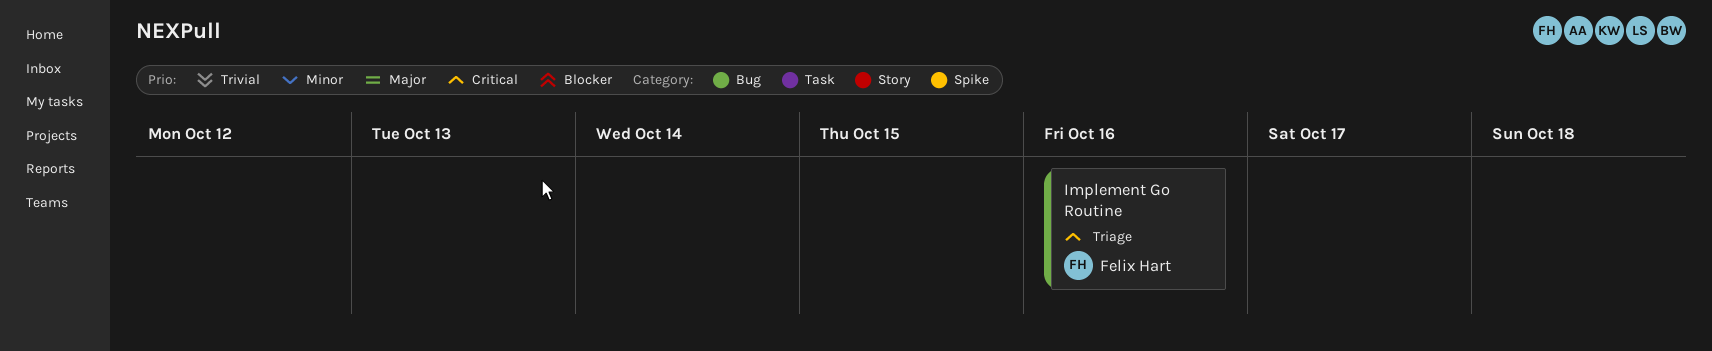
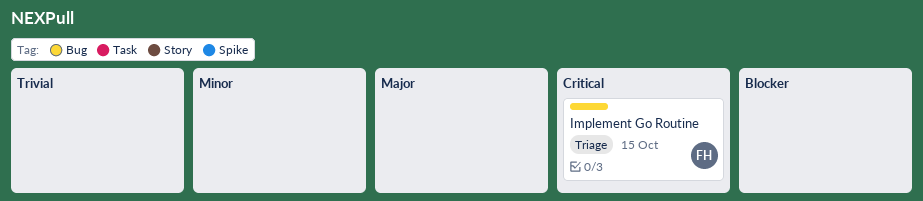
Implement Go Routine, due: Oct 16 -> Oct 15

